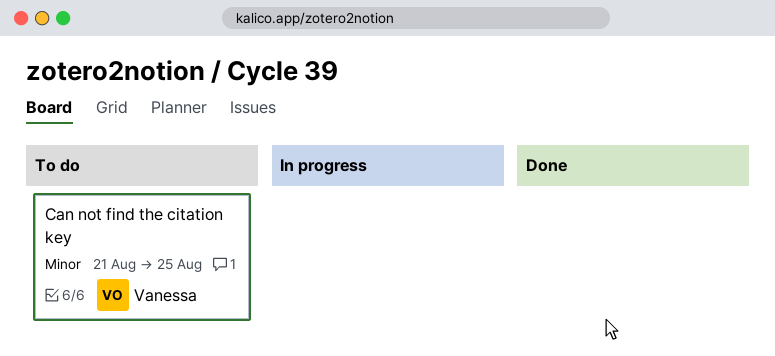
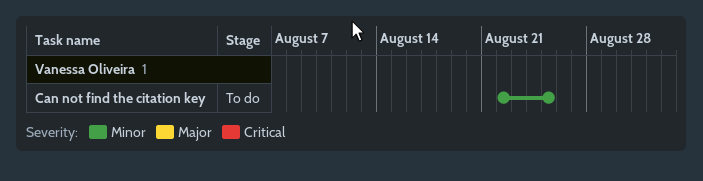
Can not find the citation key, start: Aug 21 -> Aug 22

